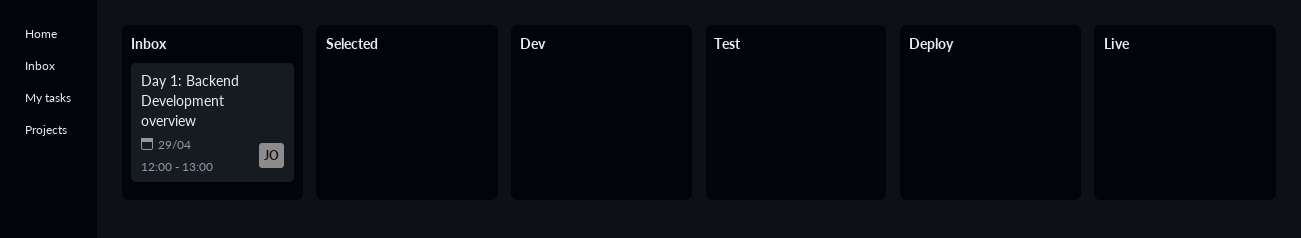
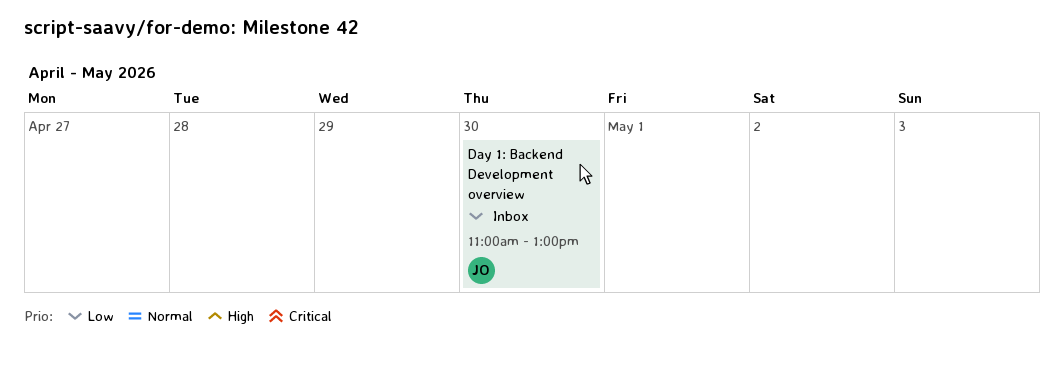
Day 1: Backend Development overview, day: Apr 29 -> Apr 30
Day 1: Backend Development overview, begins: 12:00 -> 11:00

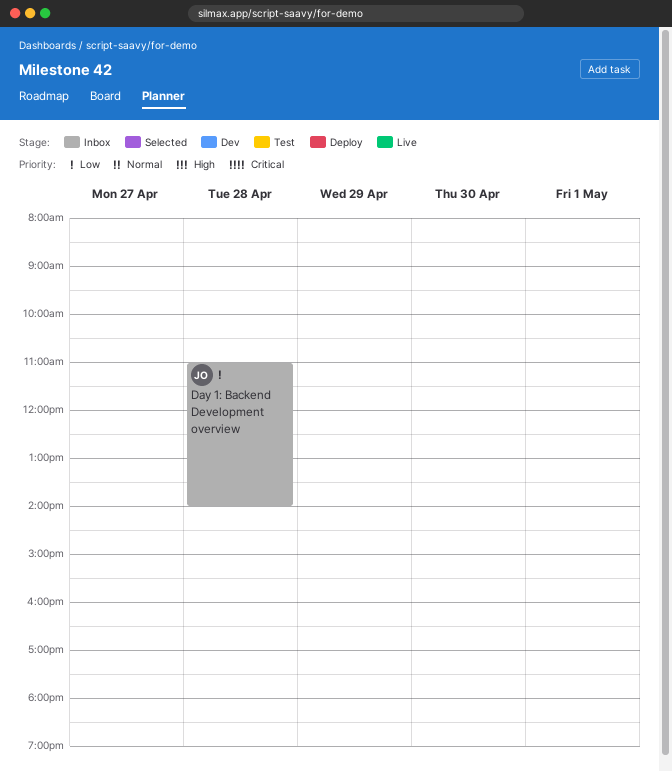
Day 1: Backend Development overview, day: Apr 30 -> Apr 28
Day 1: Backend Development overview, ends: 13:00 -> 14:00

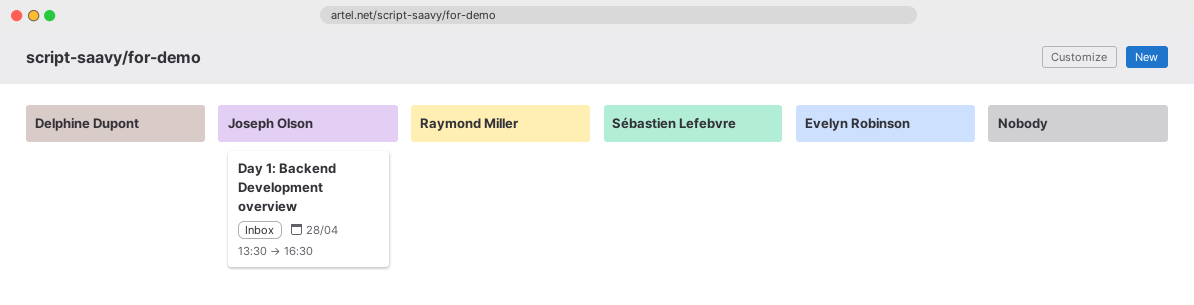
Day 1: Backend Development overview, begins: 11:00 -> 13:30
Day 1: Backend Development overview, ends: 14:00 -> 16:30

